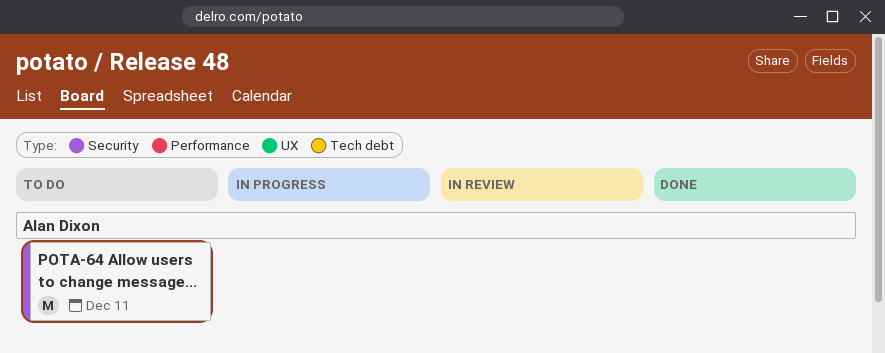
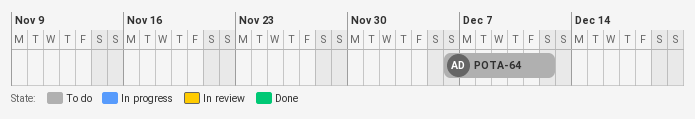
POTA-64, due: Dec 11 -> Dec 12

